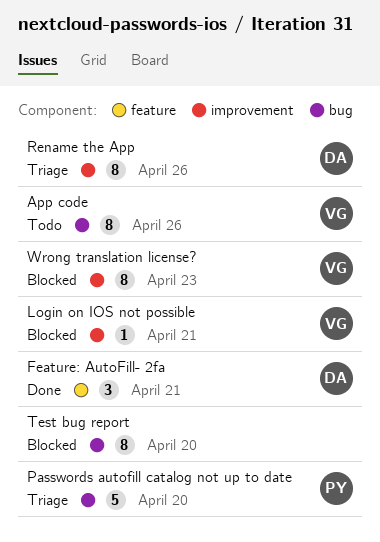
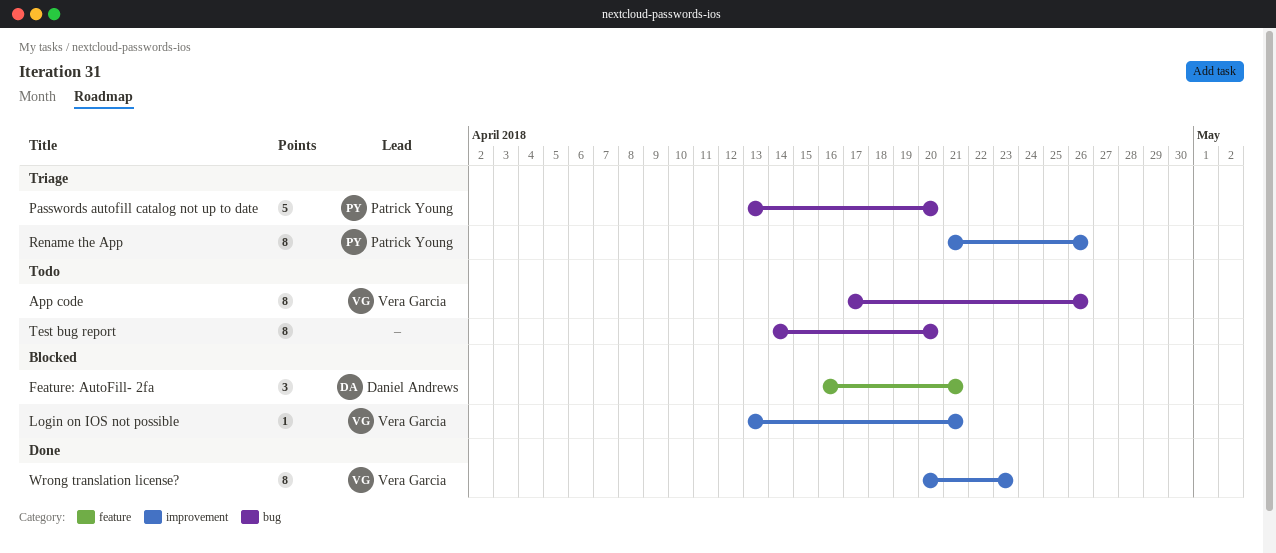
Feature: AutoFill- 2fa, status: Done -> Blocked
Rename the App, owner: Daniel Andrews -> Patrick Young
Test bug report, status: Blocked -> Todo
Wrong translation license?, status: Blocked -> Done

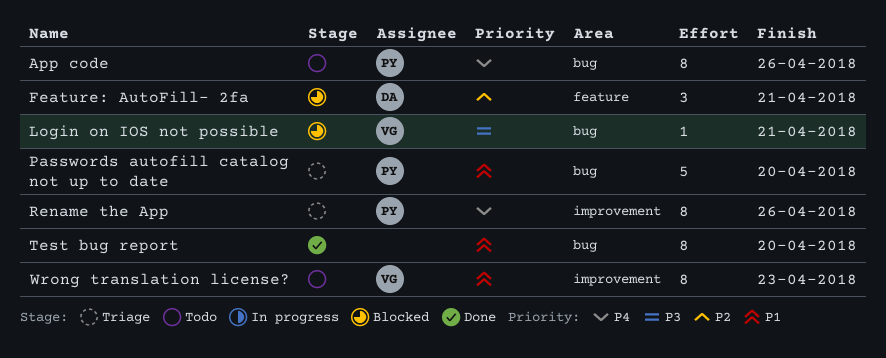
App code, owner: Vera Garcia -> Patrick Young
Login on IOS not possible, label: improvement -> bug
Test bug report, status: Todo -> Done
Wrong translation license?, status: Done -> Todo

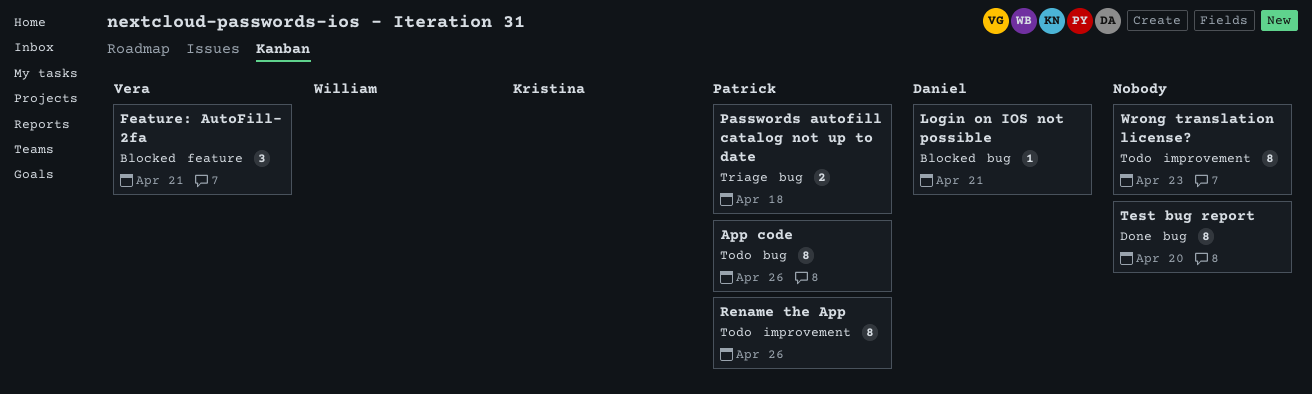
Feature: AutoFill- 2fa, owner: Daniel -> Vera
Login on IOS not possible, owner: Vera -> Daniel
Passwords autofill catalog not up to date, estimate: 5 -> 2
Passwords autofill catalog not up to date, due: Apr 20 -> Apr 18
Rename the App, status: Triage -> Todo
Wrong translation license?, owner: Vera -> none

